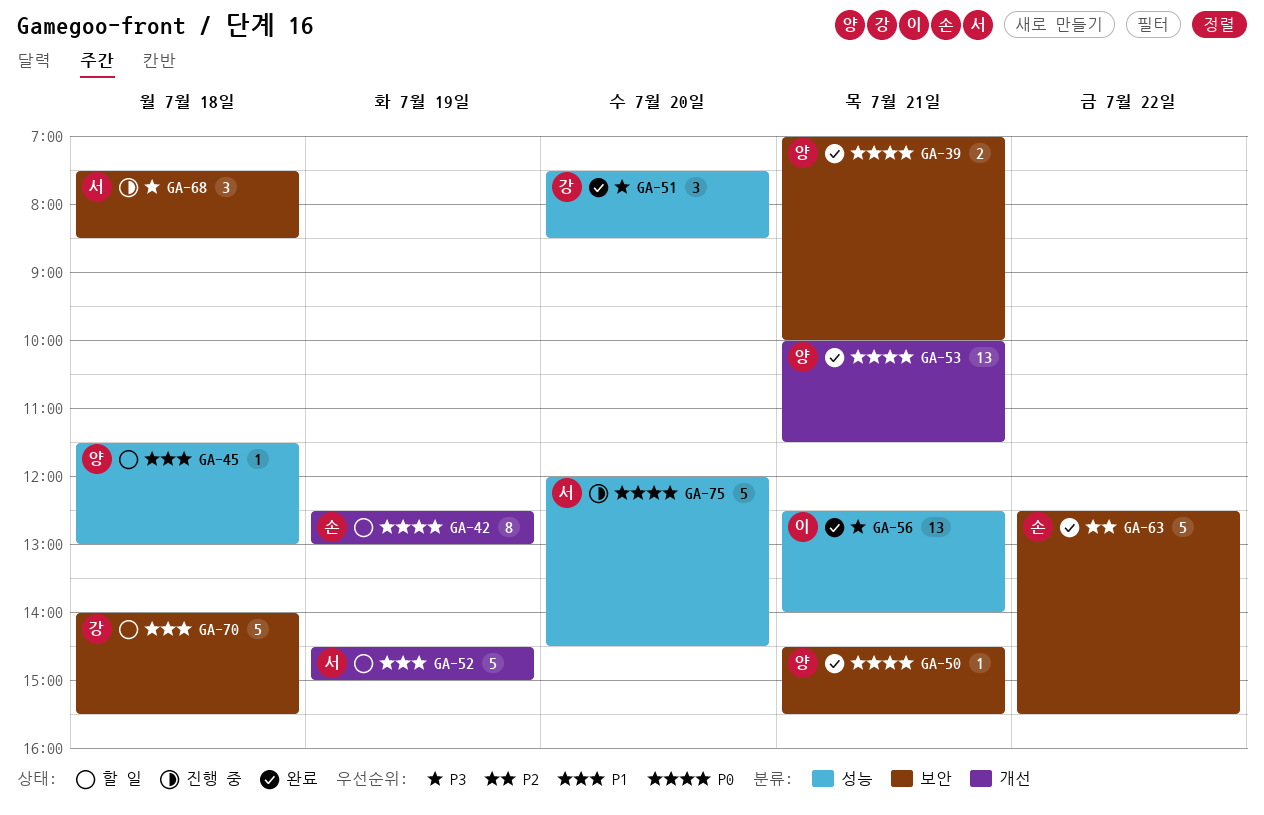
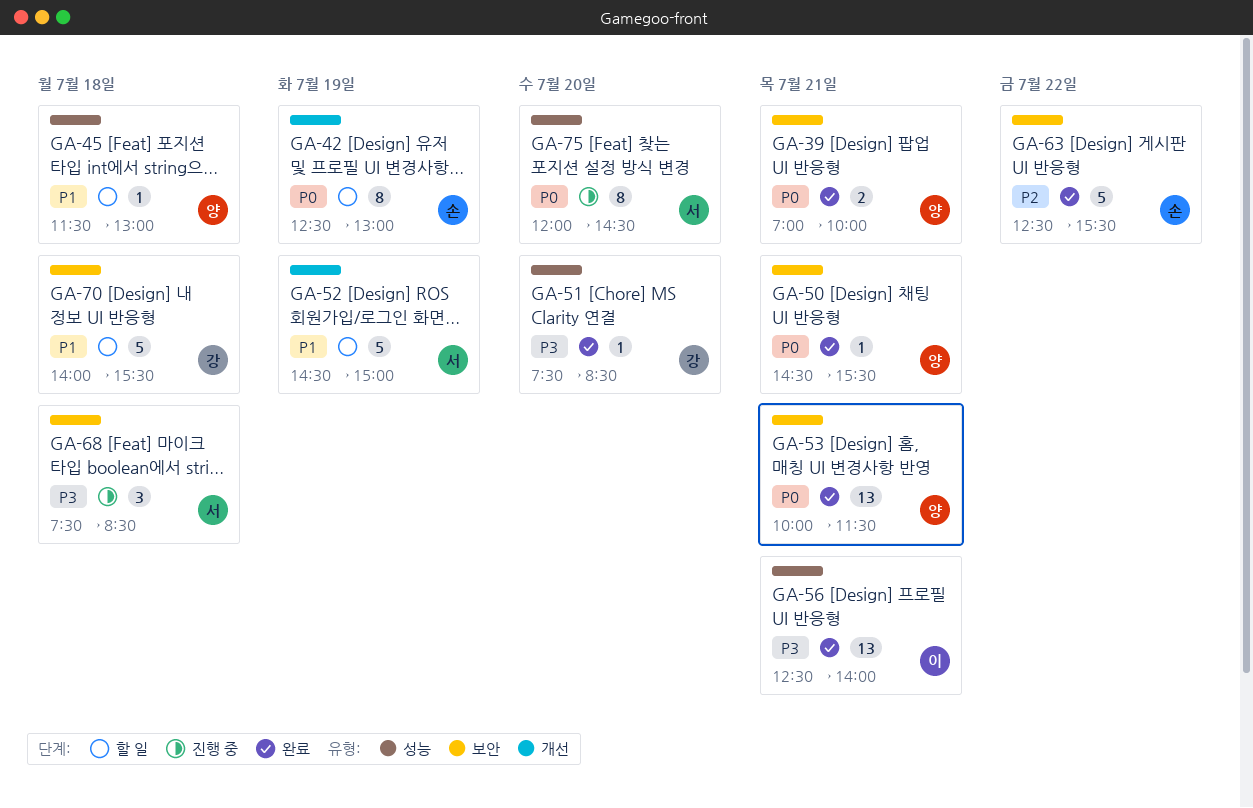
GA-51, estimate: 3 -> 1
GA-53, label: 개선 -> 보안
GA-75, estimate: 5 -> 8

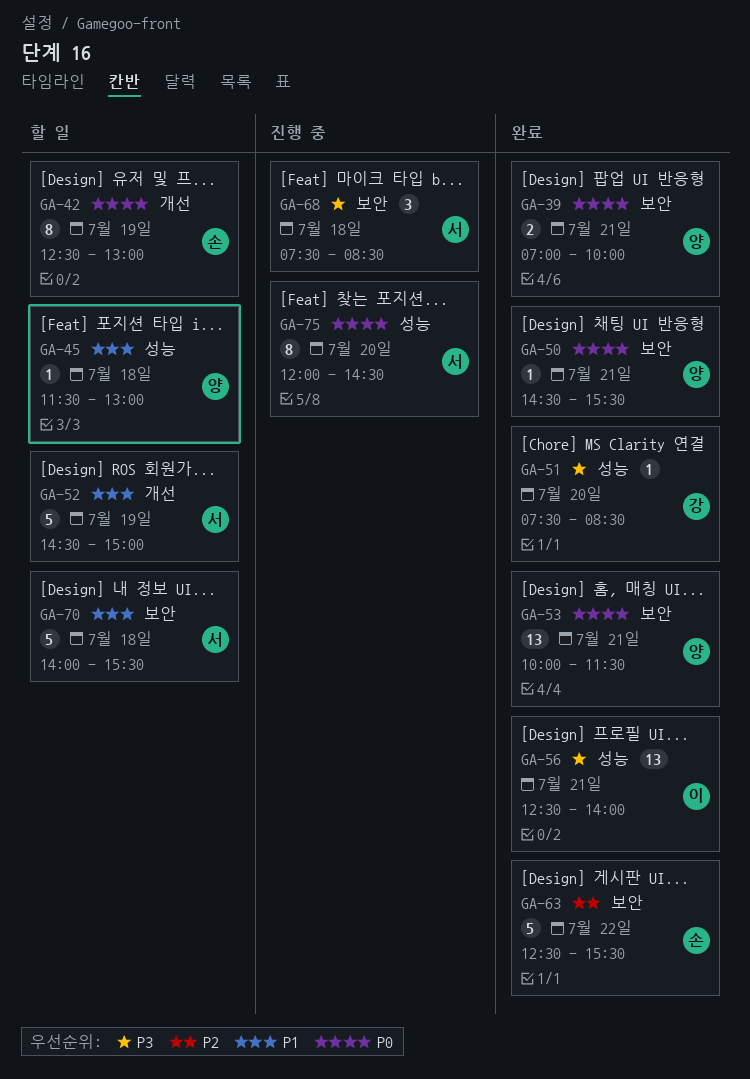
GA-70, owner: 강 -> 서

